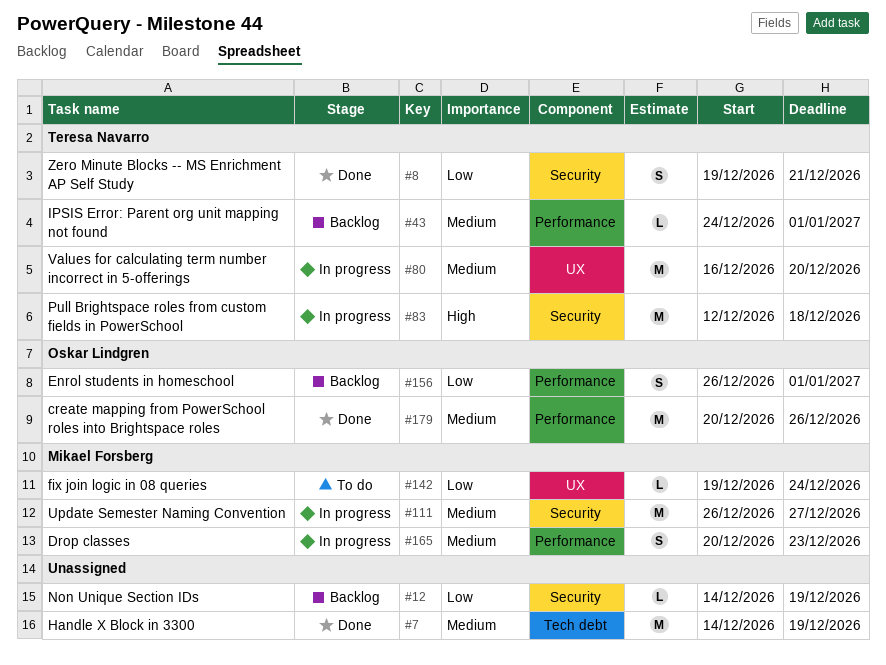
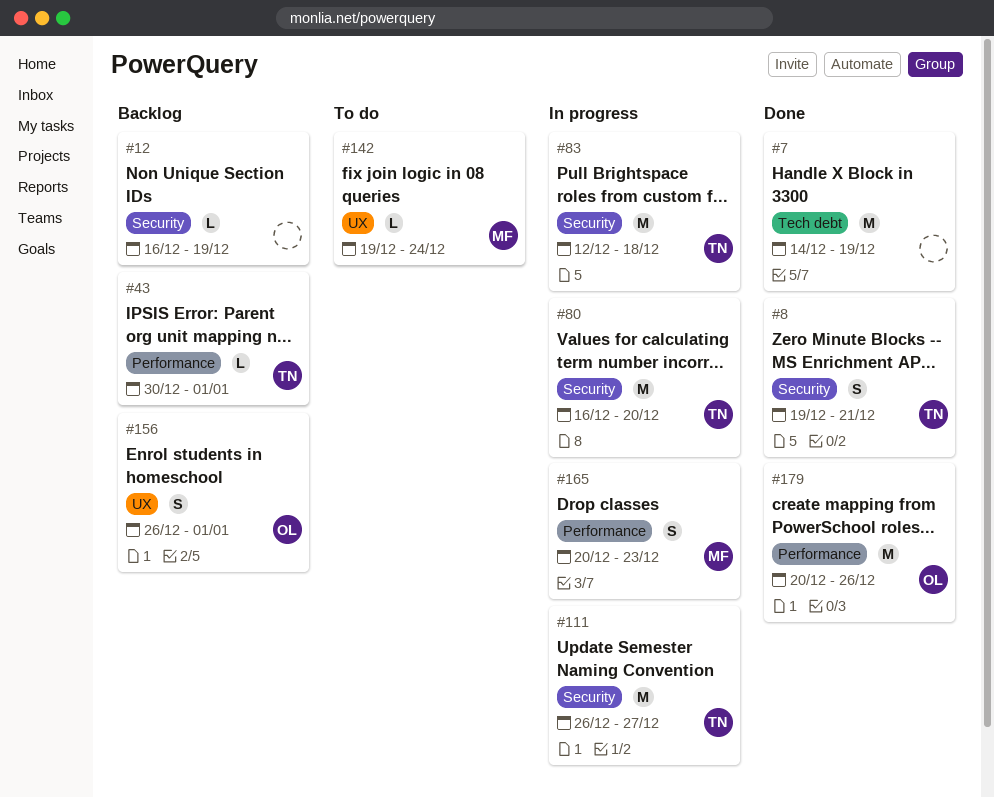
#12, start: Dec 14 -> Dec 16
#43, start: Dec 24 -> Dec 30
#80, label: UX -> Security
#111, owner: Mikael Forsberg -> Teresa Navarro
#156, label: Performance -> UX

